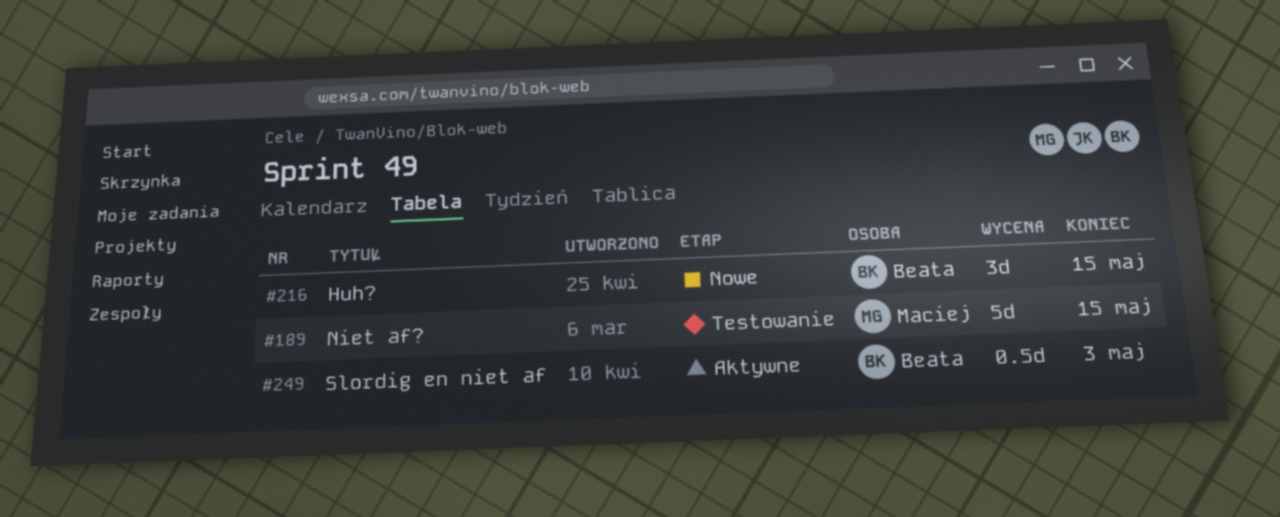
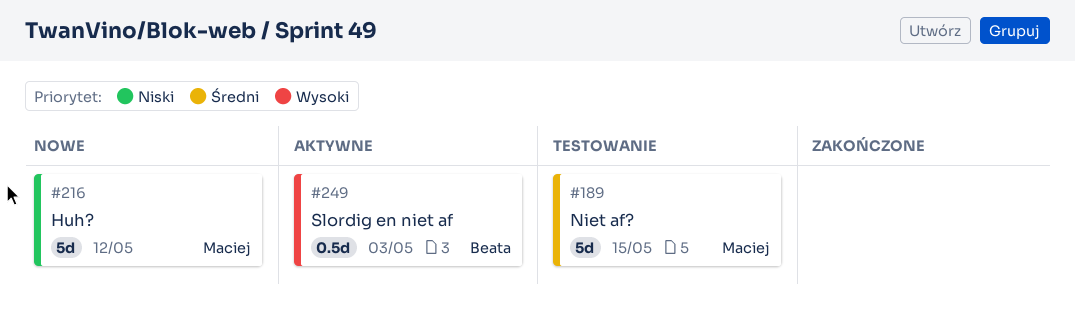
#216, owner: Beata -> Maciej
#216, estimate: 3d -> 5d
#216, due: May 15 -> May 12

